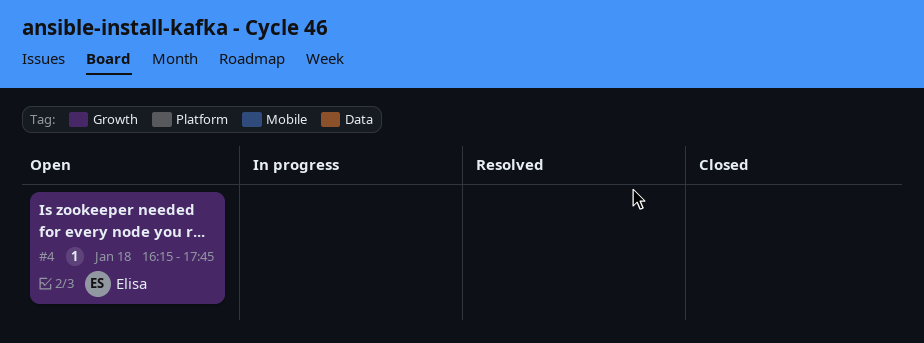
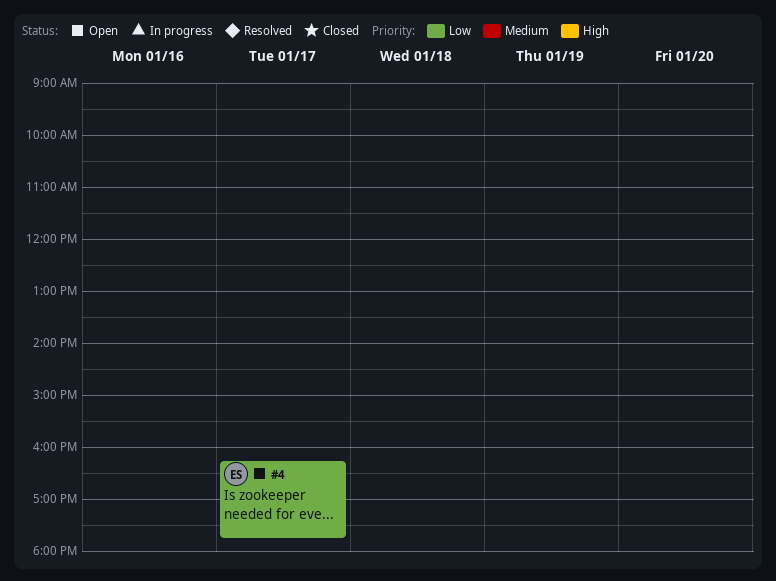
#4, day: Jan 18 -> Jan 17

